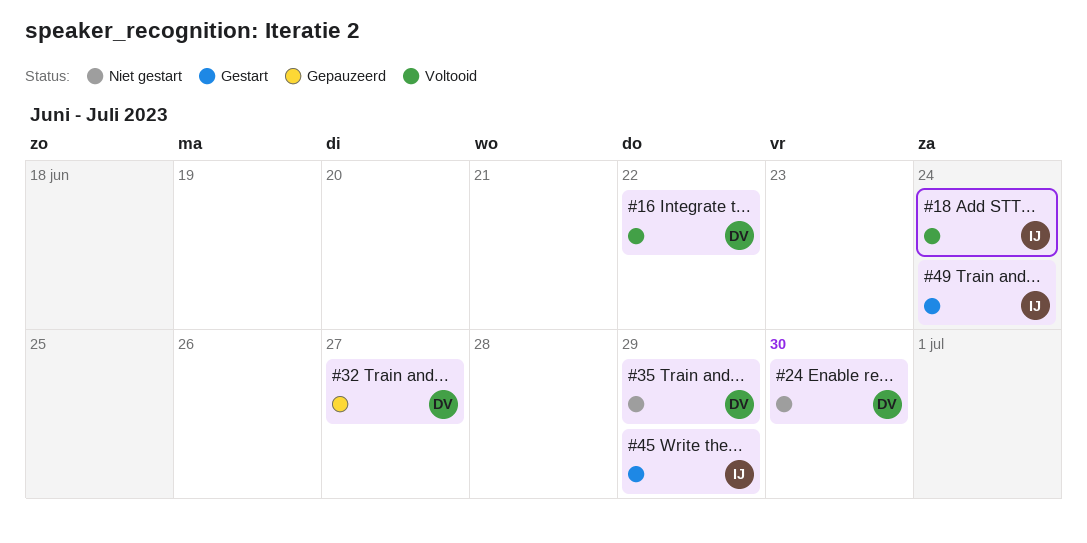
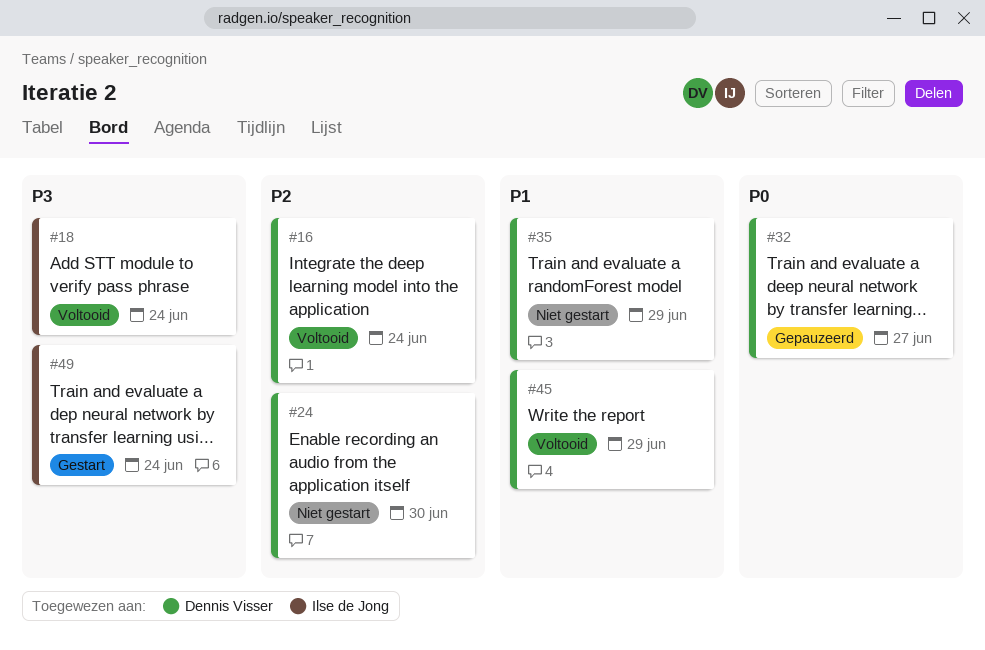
#16, due: Jun 22 -> Jun 24
#45, status: Gestart -> Voltooid
#45, owner: Ilse de Jong -> Dennis Visser

